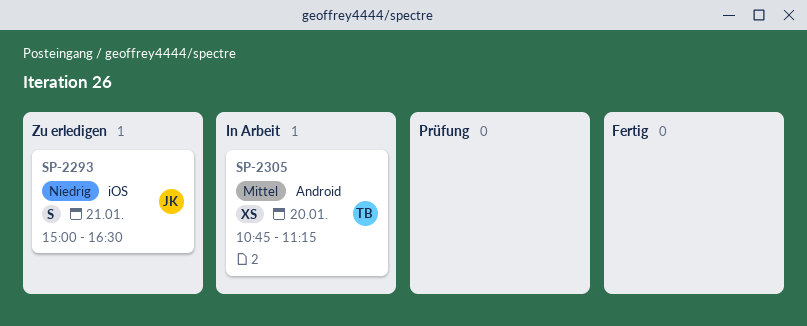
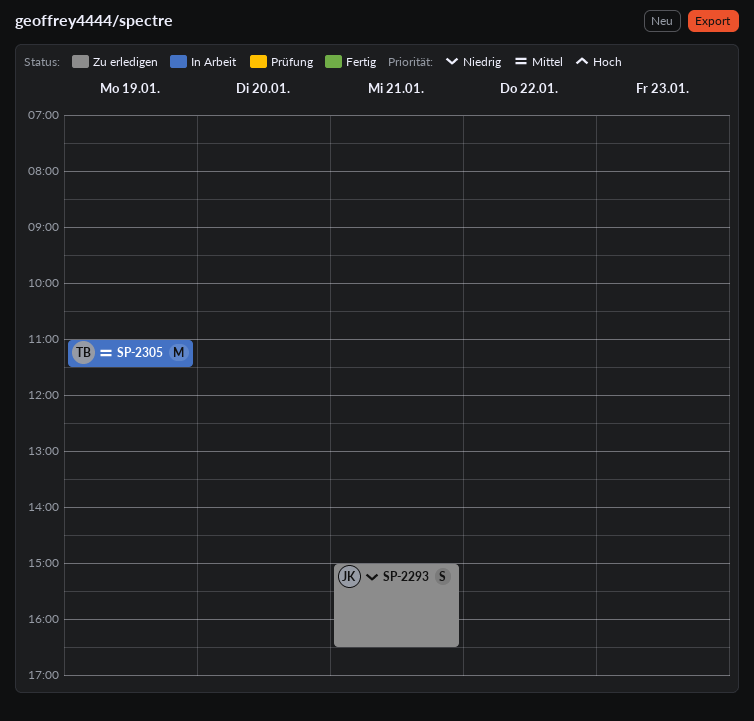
SP-2305, estimate: XS -> M
SP-2305, day: Jan 20 -> Jan 19
SP-2305, begins: 10:45 -> 11:00
SP-2305, ends: 11:15 -> 11:30

